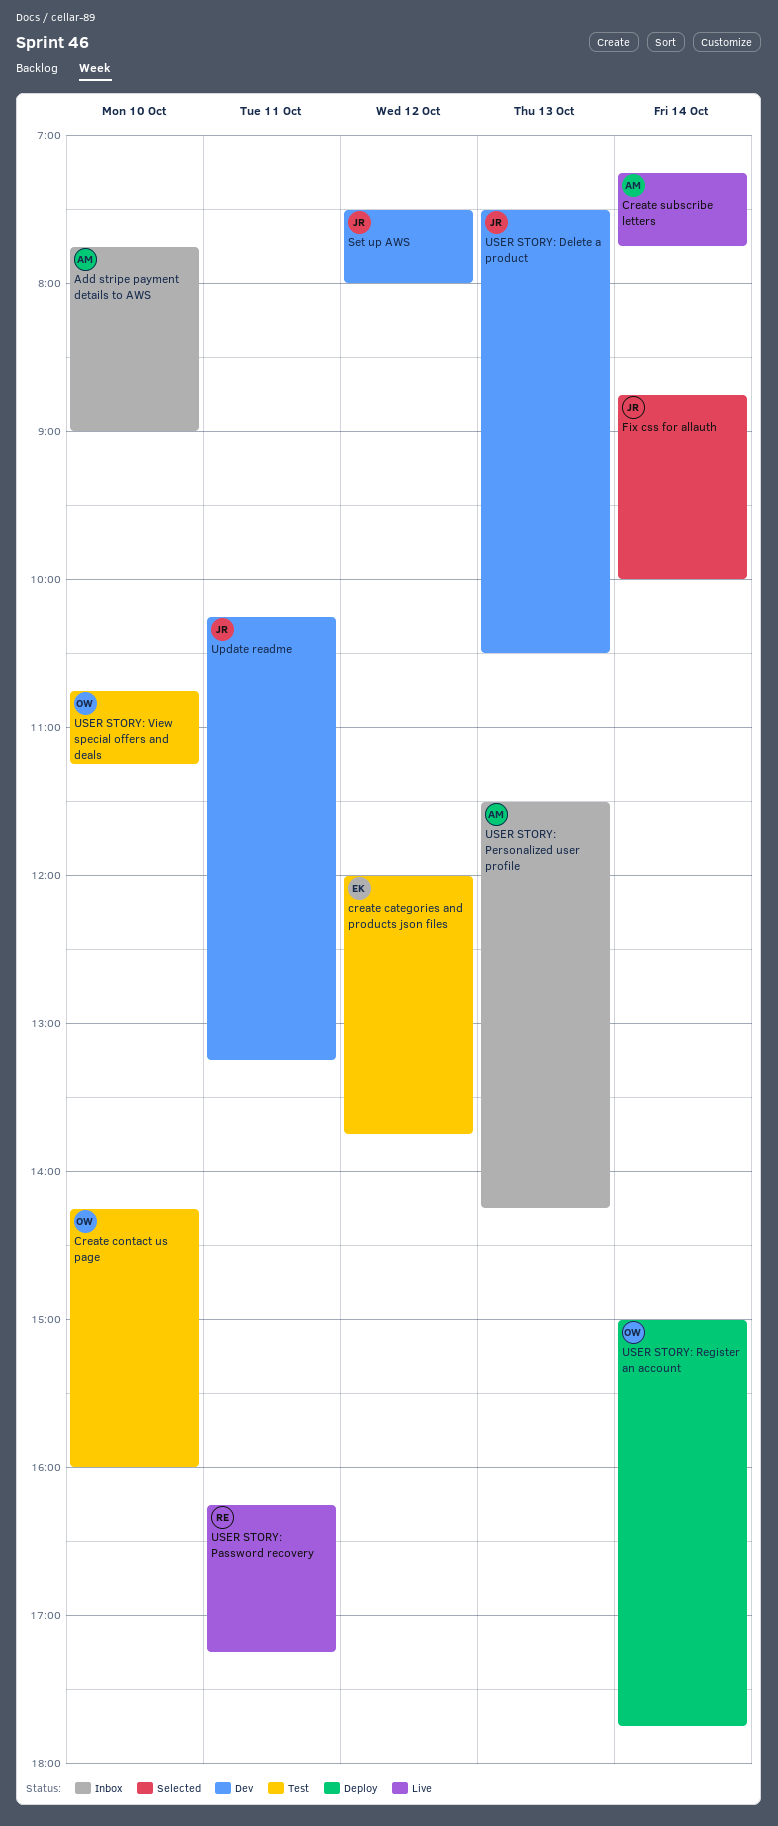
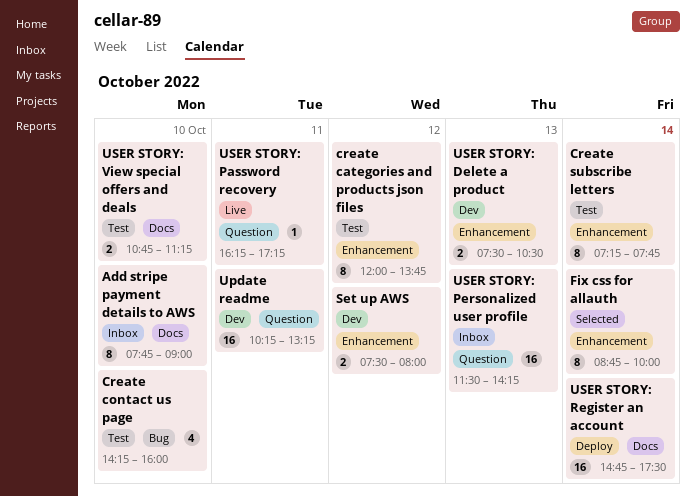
Create subscribe letters, status: Live -> Test
USER STORY: Register an account, begins: 15:00 -> 14:45
USER STORY: Register an account, ends: 17:45 -> 17:30

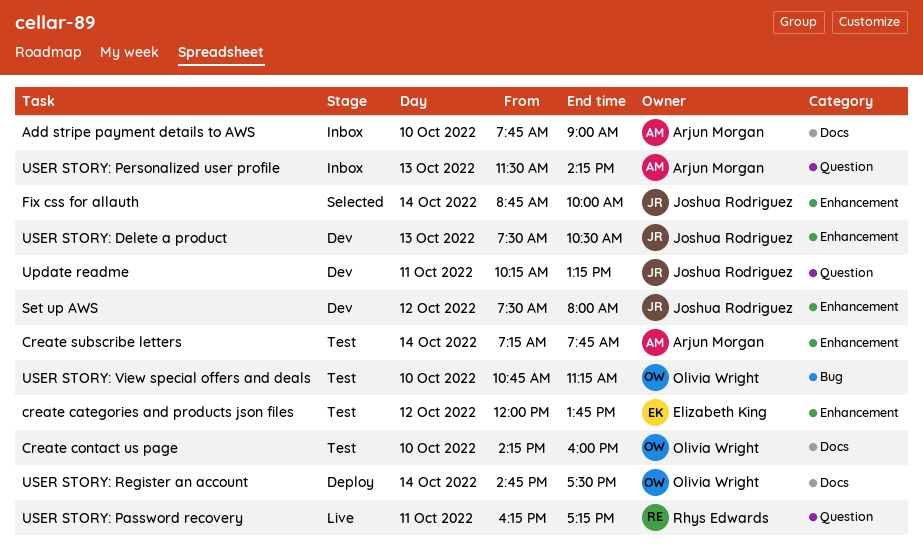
Create contact us page, label: Bug -> Docs
USER STORY: View special offers and deals, label: Docs -> Bug

